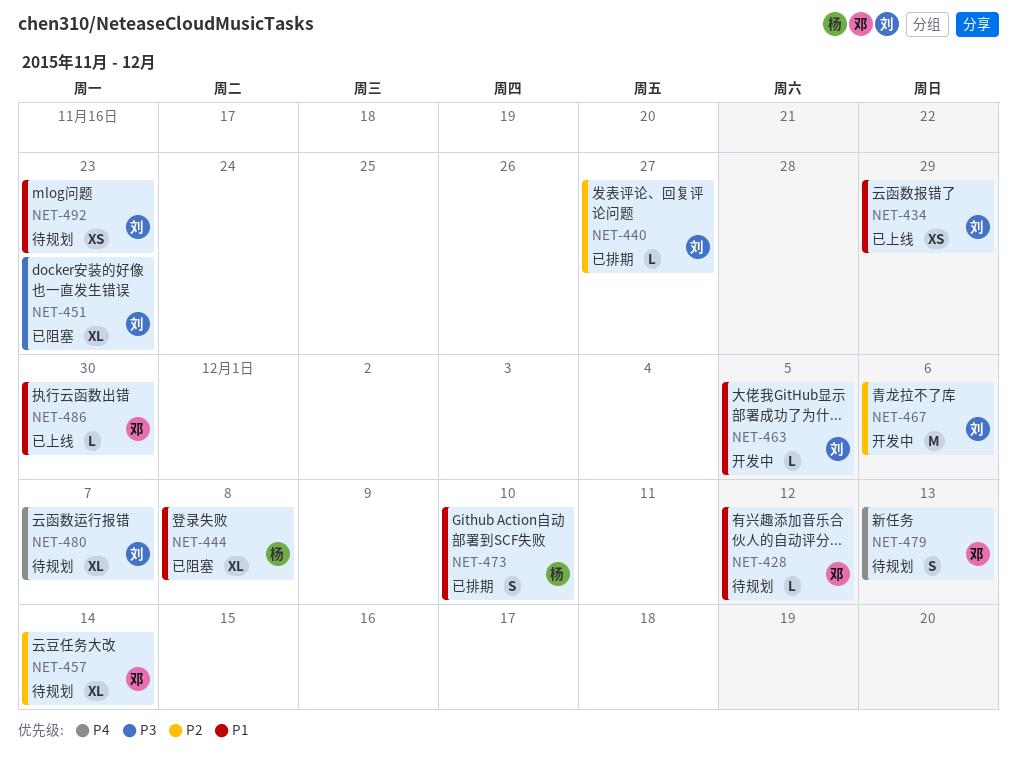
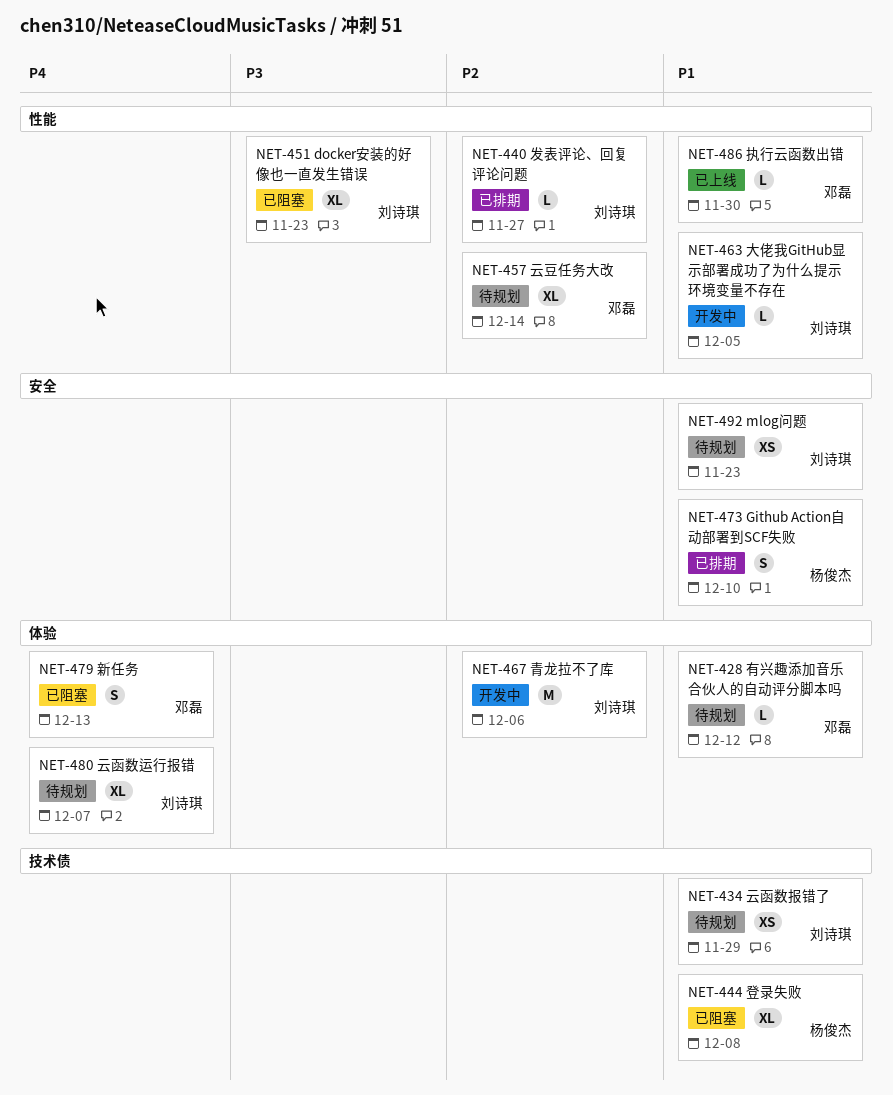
NET-434, status: 已上线 -> 待规划
NET-479, status: 待规划 -> 已阻塞

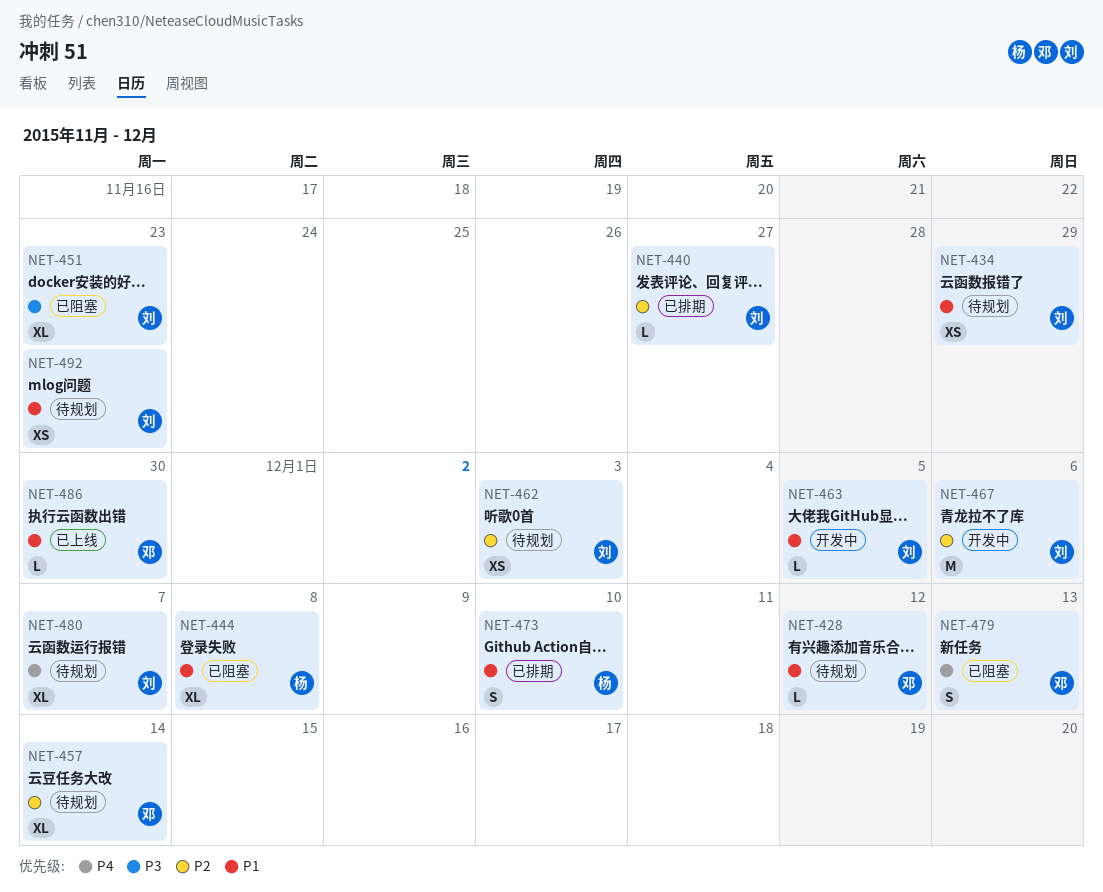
NET-462: none -> present

